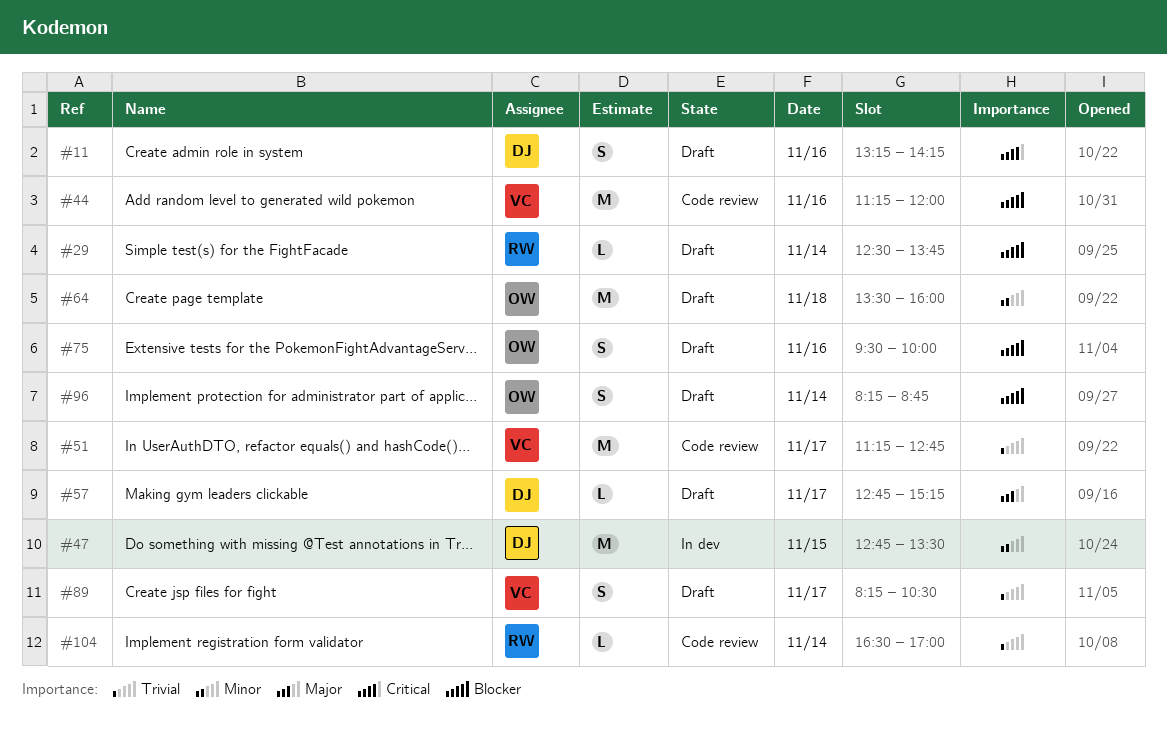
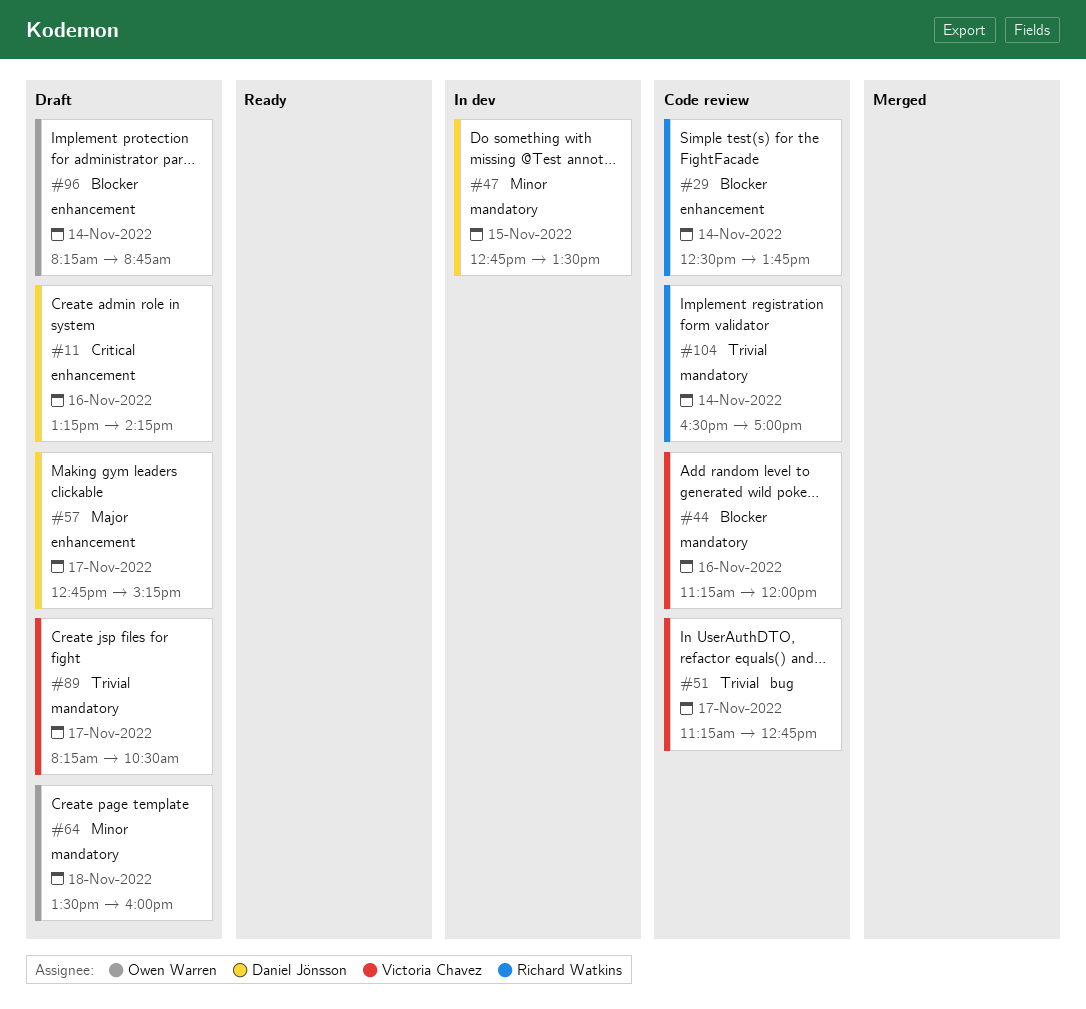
#29, status: Draft -> Code review
#75: present -> none

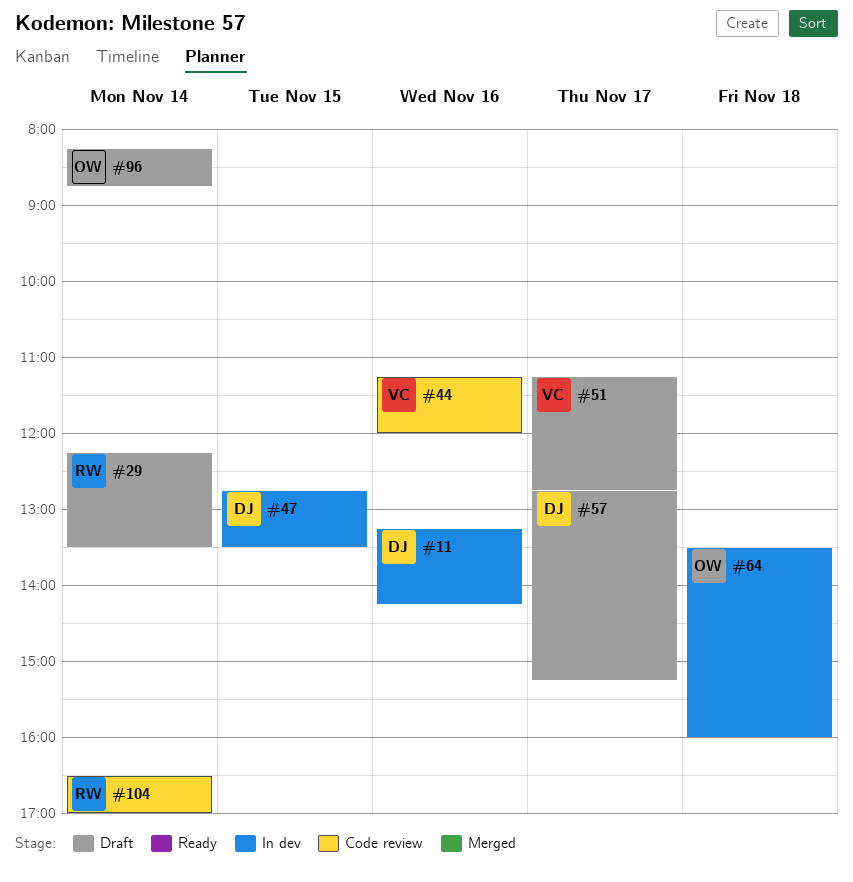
#11, status: Draft -> In dev
#29, status: Code review -> Draft
#29, begins: 12:30 -> 12:15
#29, ends: 13:45 -> 13:30
#51, status: Code review -> Draft
#64, status: Draft -> In dev
#89: present -> none

